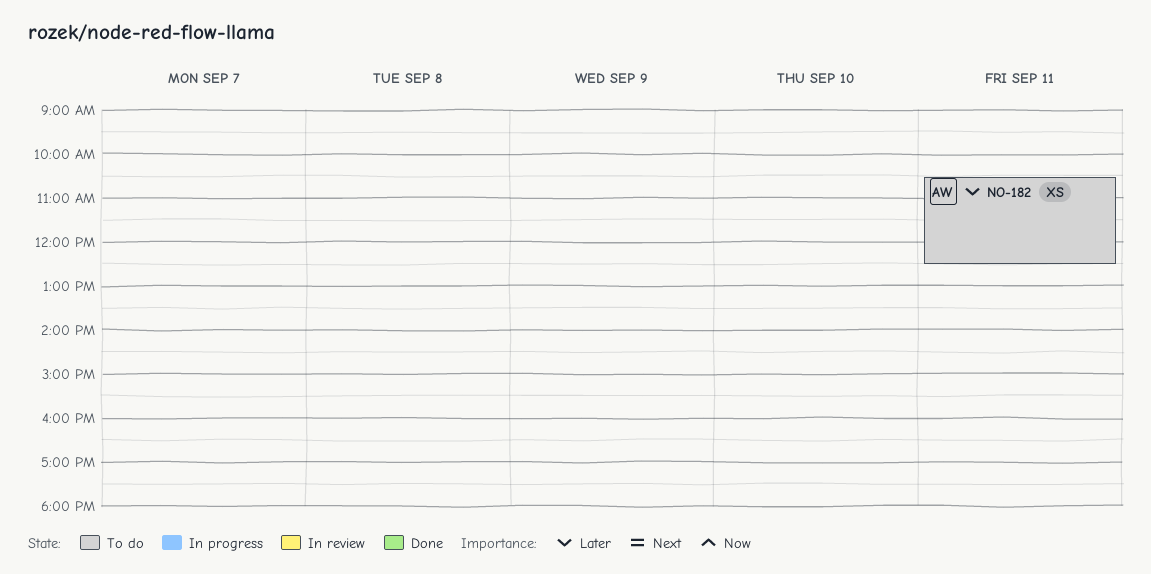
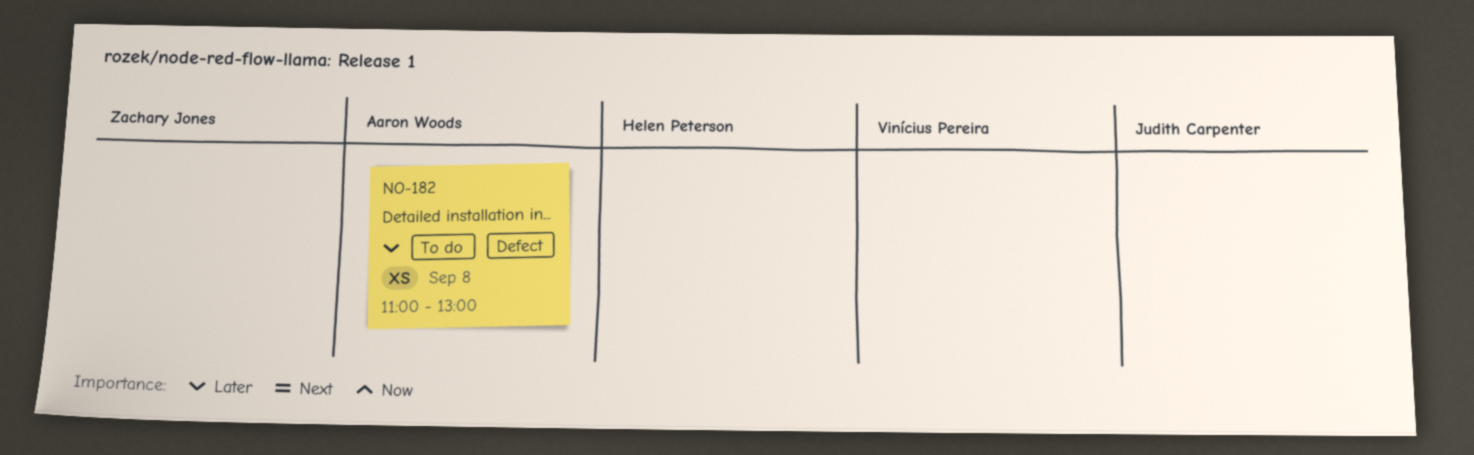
NO-182, day: Sep 11 -> Sep 8
NO-182, begins: 10:30 -> 11:00
NO-182, ends: 12:30 -> 13:00

